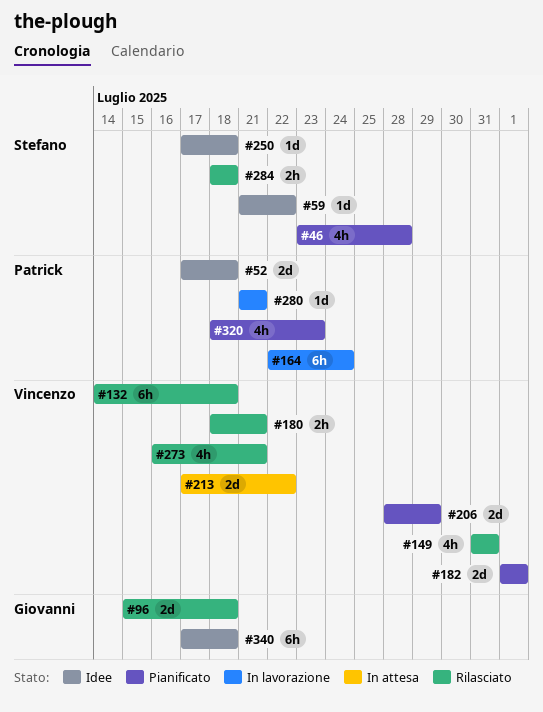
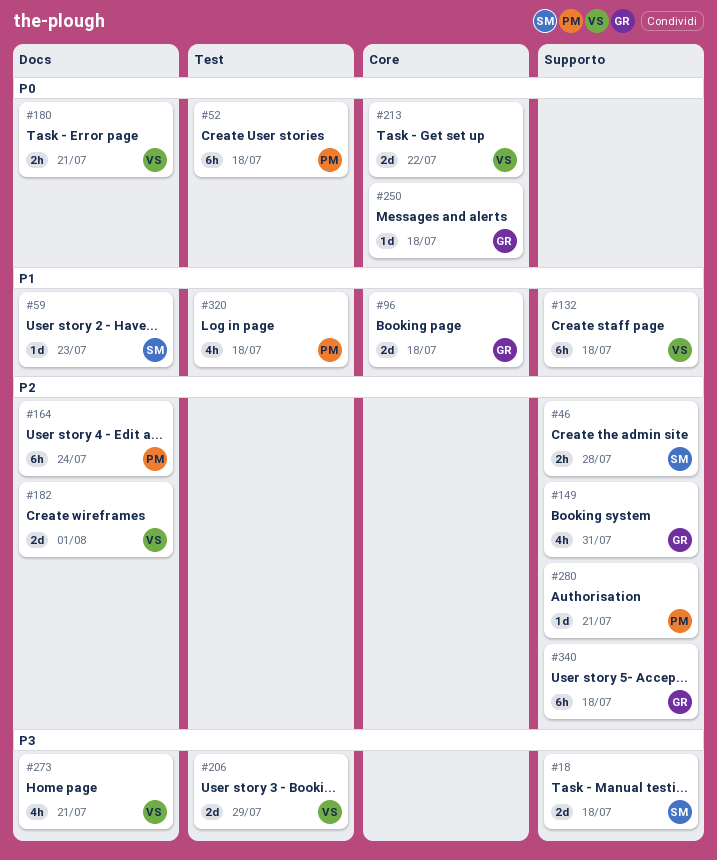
#18: none -> present
#46, estimate: 4h -> 2h
#52, estimate: 2d -> 6h
#59, due: Jul 22 -> Jul 23
#149, owner: Vincenzo -> Giovanni
#250, owner: Stefano -> Giovanni
#284: present -> none
#320, due: Jul 23 -> Jul 18

